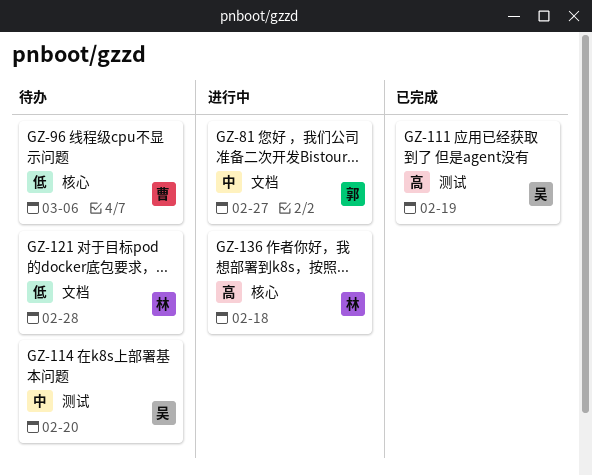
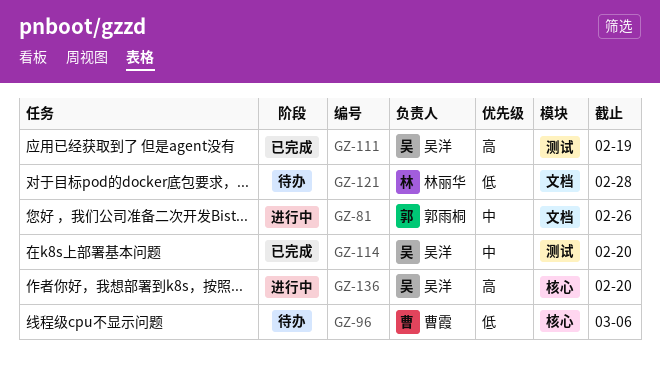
GZ-81, due: Feb 27 -> Feb 26
GZ-114, status: 待办 -> 已完成
GZ-136, owner: 林丽华 -> 吴洋
GZ-136, due: Feb 18 -> Feb 20

